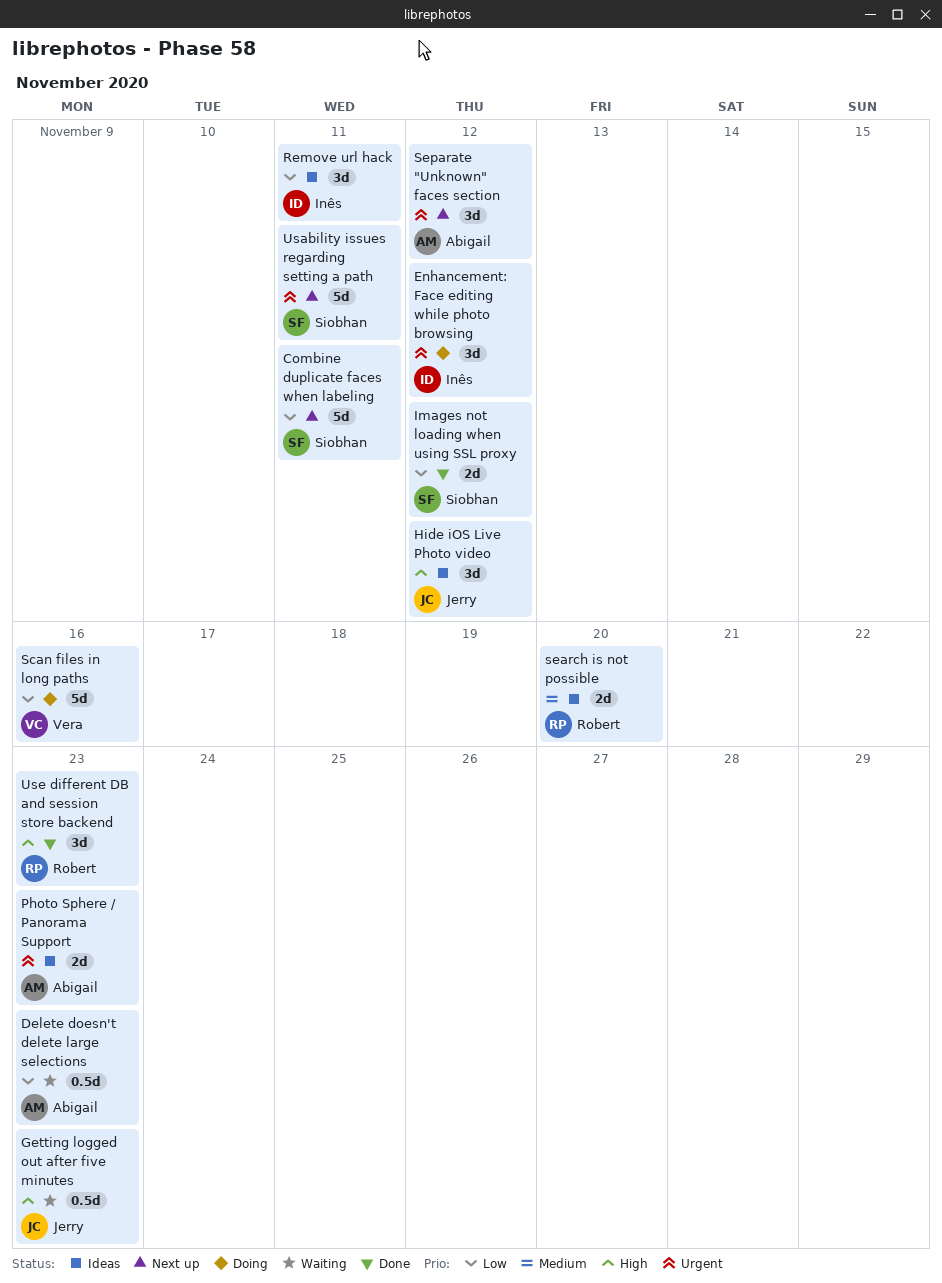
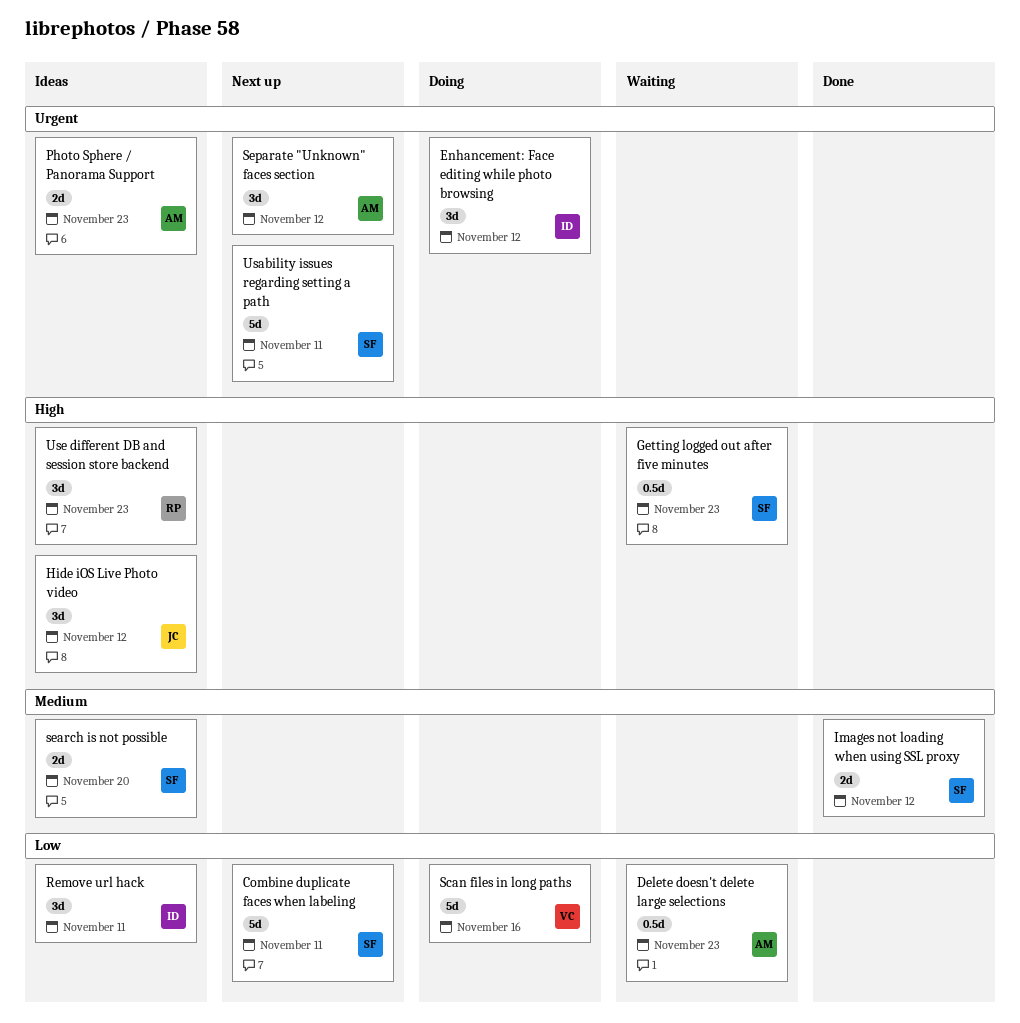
Getting logged out after five minutes, owner: Jerry -> Siobhan
Images not loading when using SSL proxy, priority: Low -> Medium
search is not possible, owner: Robert -> Siobhan
Use different DB and session store backend, status: Done -> Ideas

